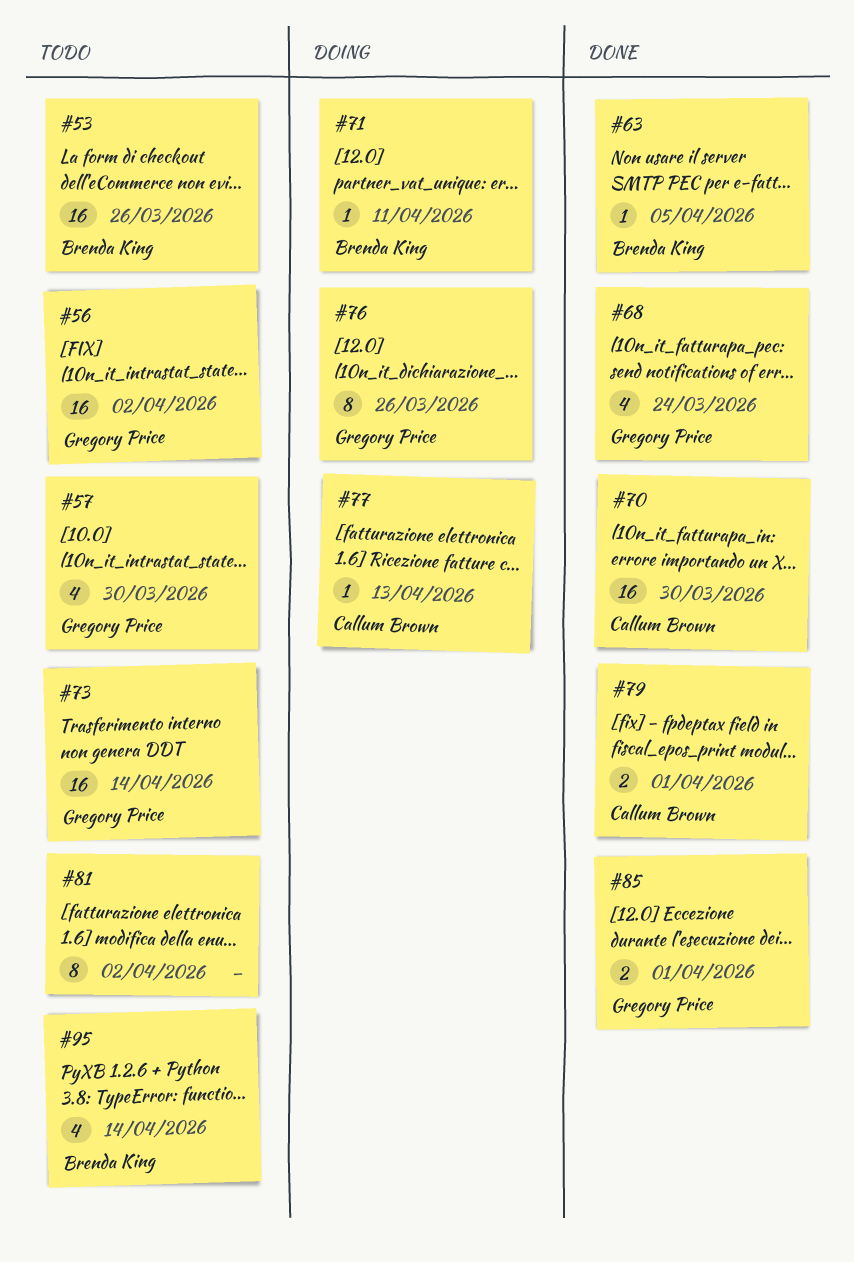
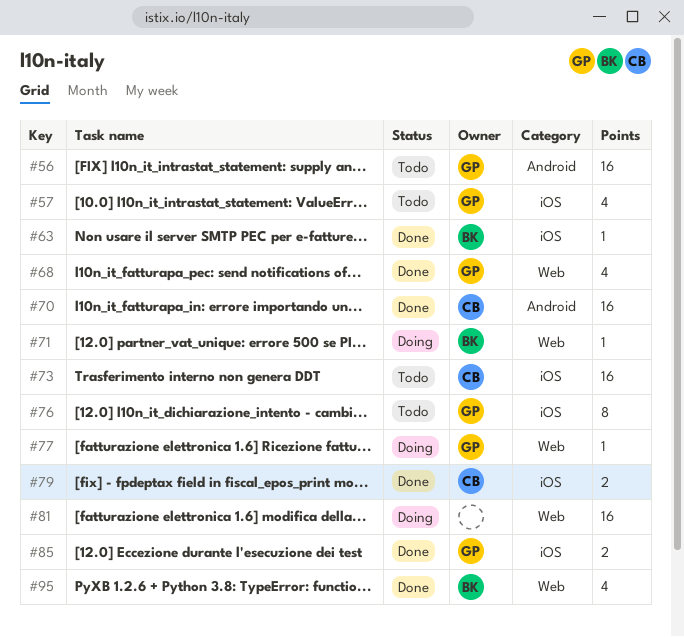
#53: present -> none
#73, owner: Gregory Price -> Callum Brown
#76, status: Doing -> Todo
#77, owner: Callum Brown -> Gregory Price
#81, status: Todo -> Doing
#81, estimate: 8 -> 16
#95, status: Todo -> Done

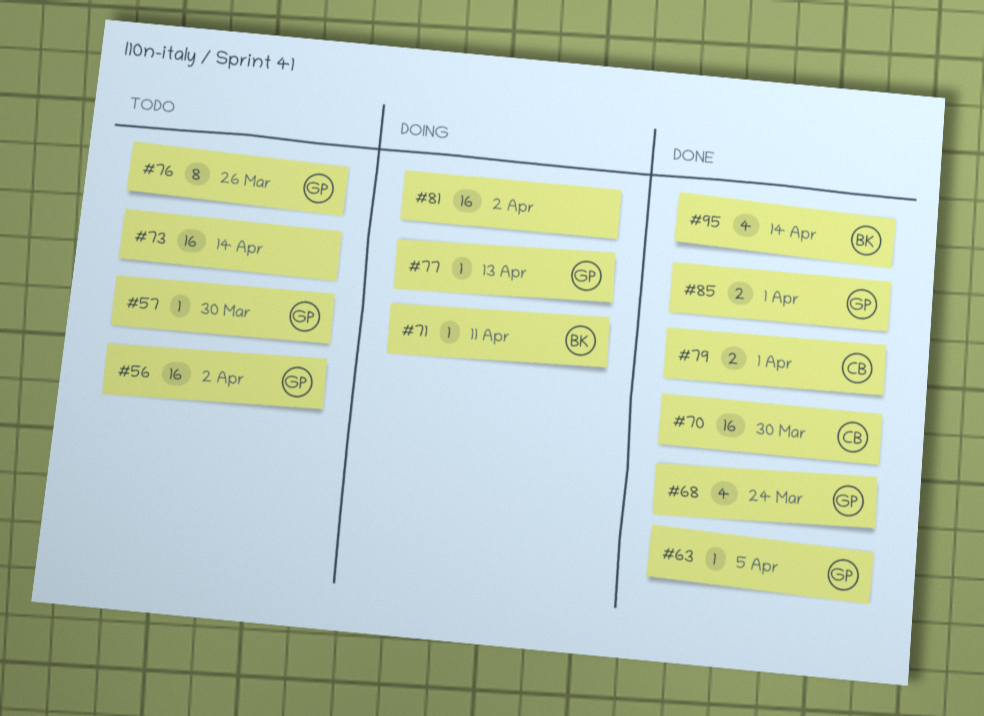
#57, estimate: 4 -> 1
#63, owner: BK -> GP
#73, owner: CB -> none

